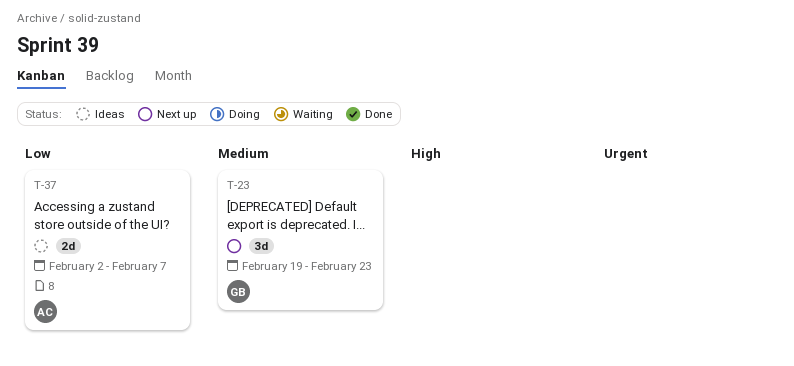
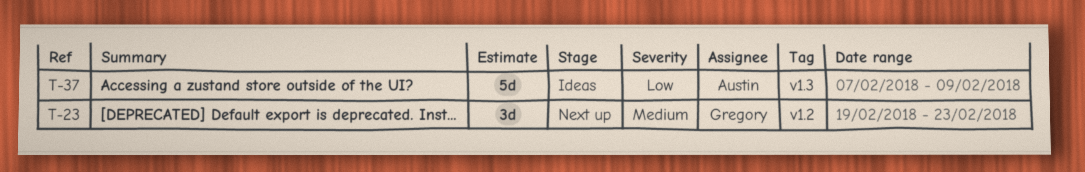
T-37, estimate: 2d -> 5d
T-37, start: Feb 2 -> Feb 7
T-37, due: Feb 7 -> Feb 9

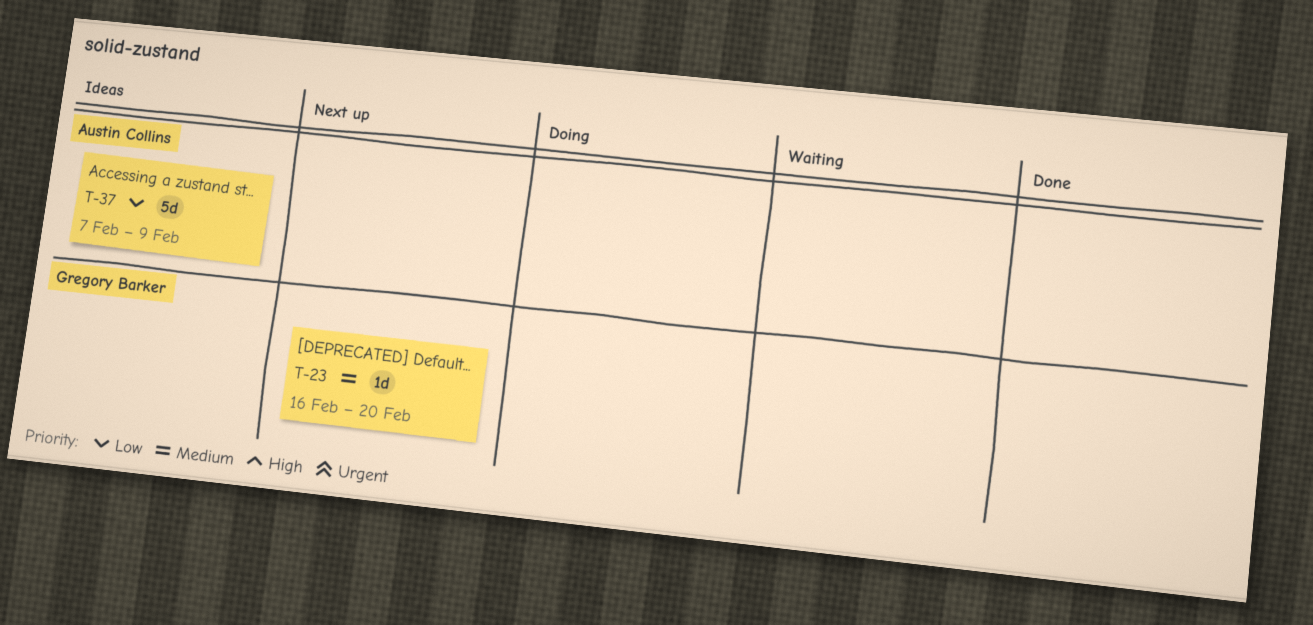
T-23, estimate: 3d -> 1d
T-23, start: Feb 19 -> Feb 16
T-23, due: Feb 23 -> Feb 20

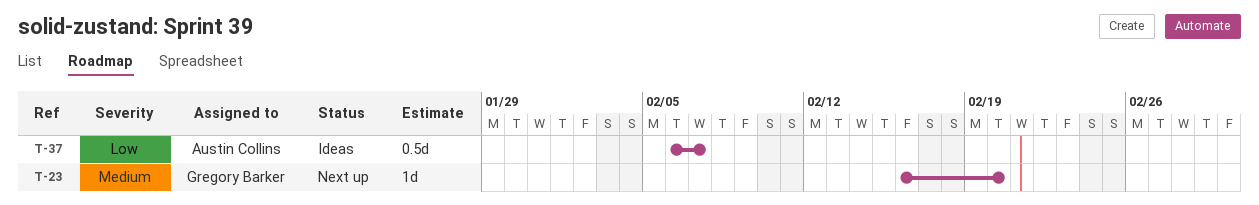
T-37, estimate: 5d -> 0.5d
T-37, start: Feb 7 -> Feb 6
T-37, due: Feb 9 -> Feb 7

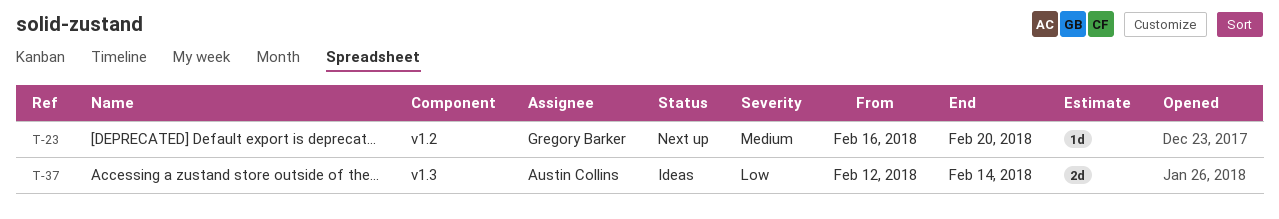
T-37, estimate: 0.5d -> 2d
T-37, start: Feb 6 -> Feb 12
T-37, due: Feb 7 -> Feb 14

